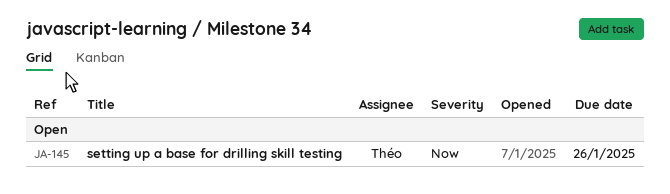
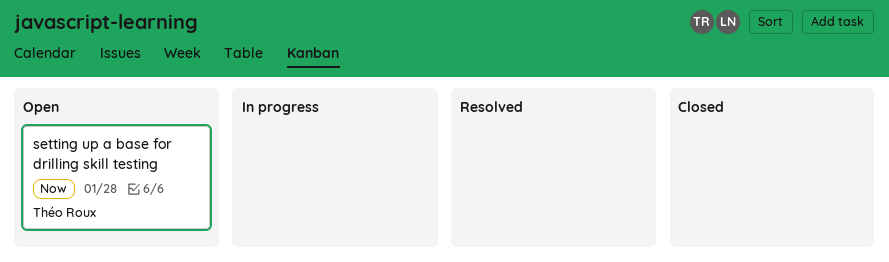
setting up a base for drilling skill testing, due: Jan 26 -> Jan 28

